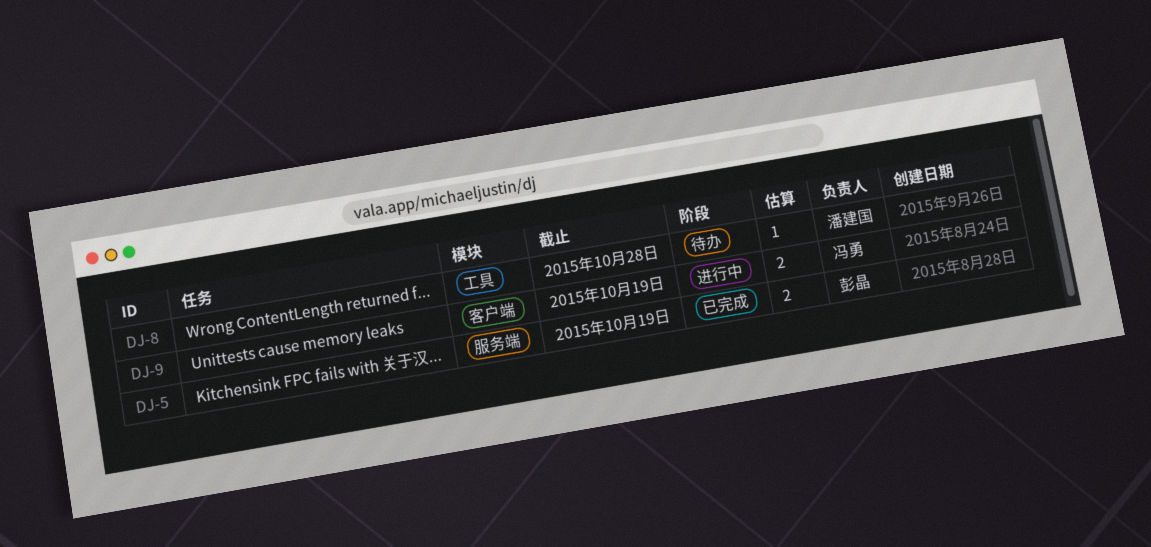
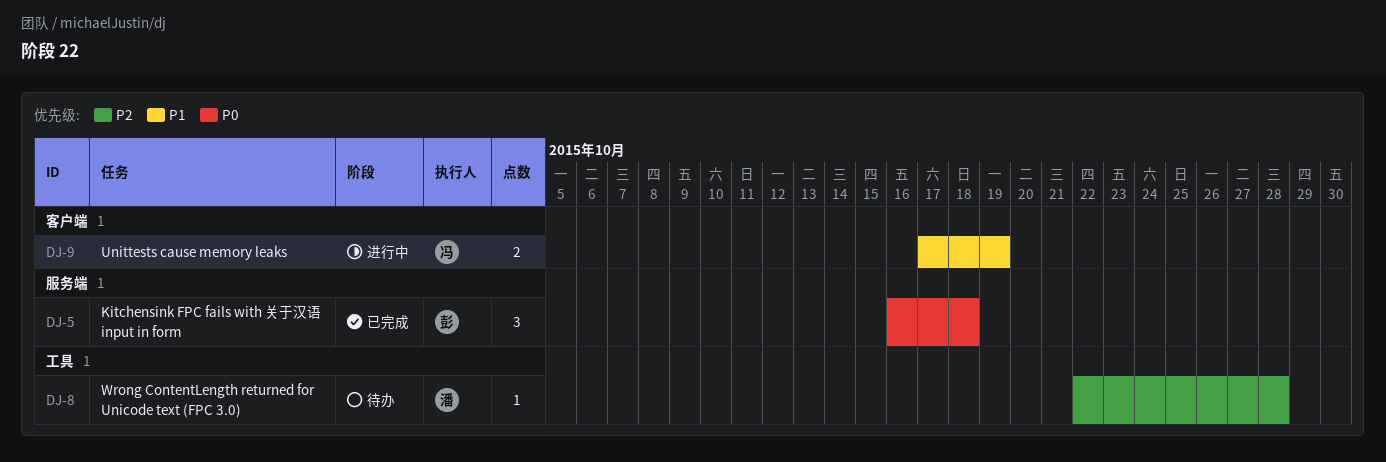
DJ-5, estimate: 2 -> 3
DJ-5, due: Oct 19 -> Oct 18

